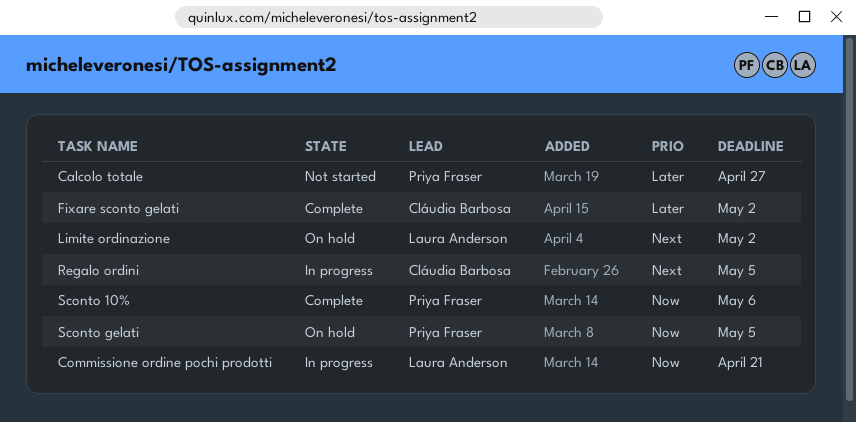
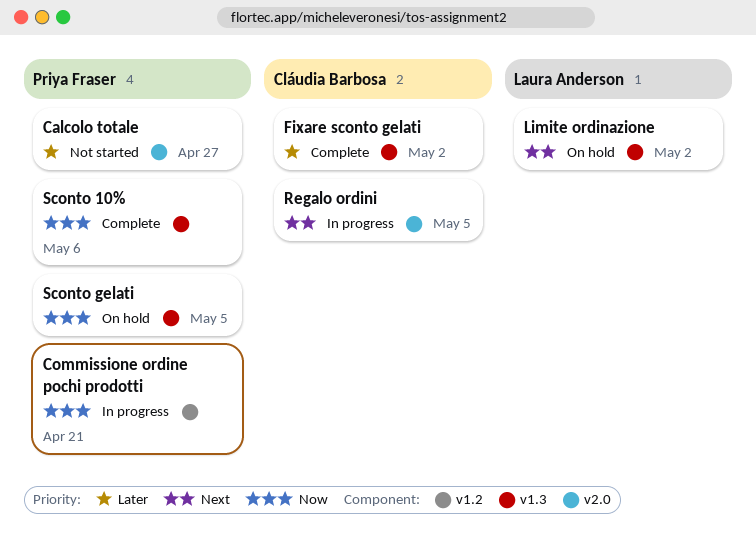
Commissione ordine pochi prodotti, owner: Laura Anderson -> Priya Fraser

